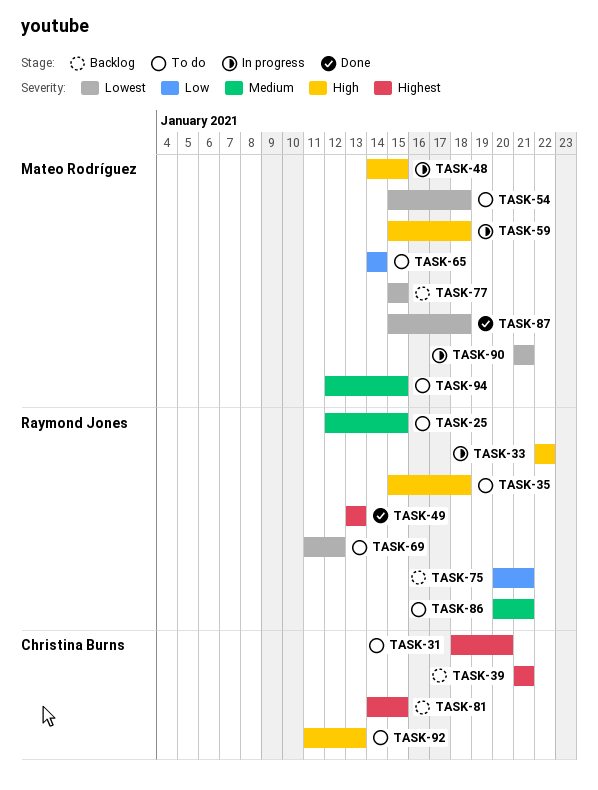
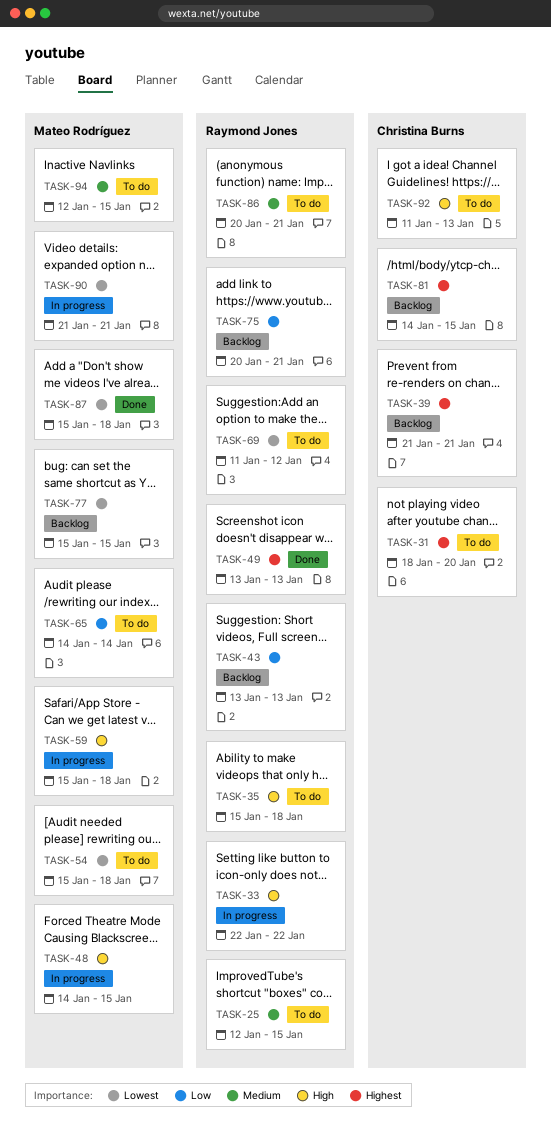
TASK-43: none -> present

